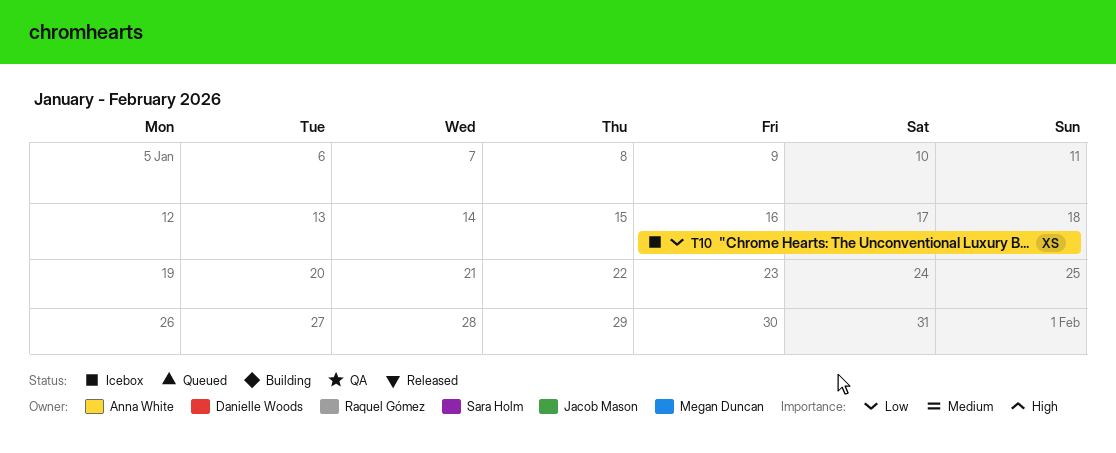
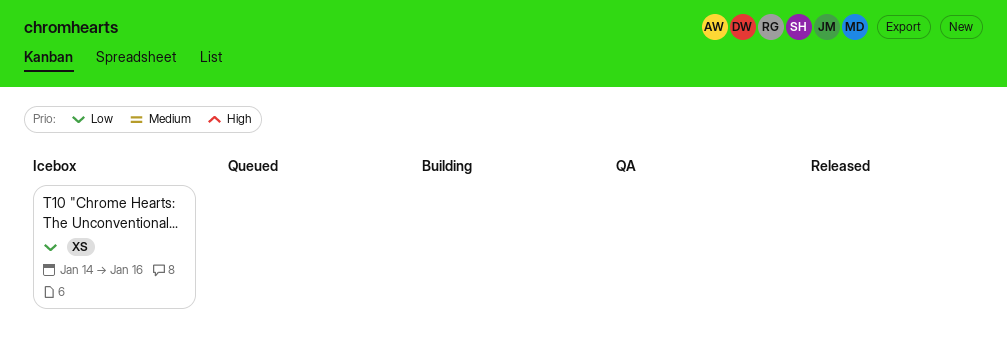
T10, start: Jan 16 -> Jan 14
T10, due: Jan 18 -> Jan 16

